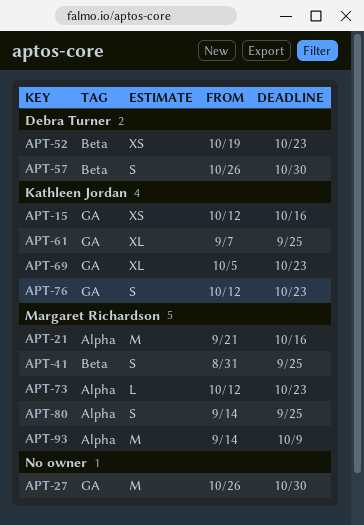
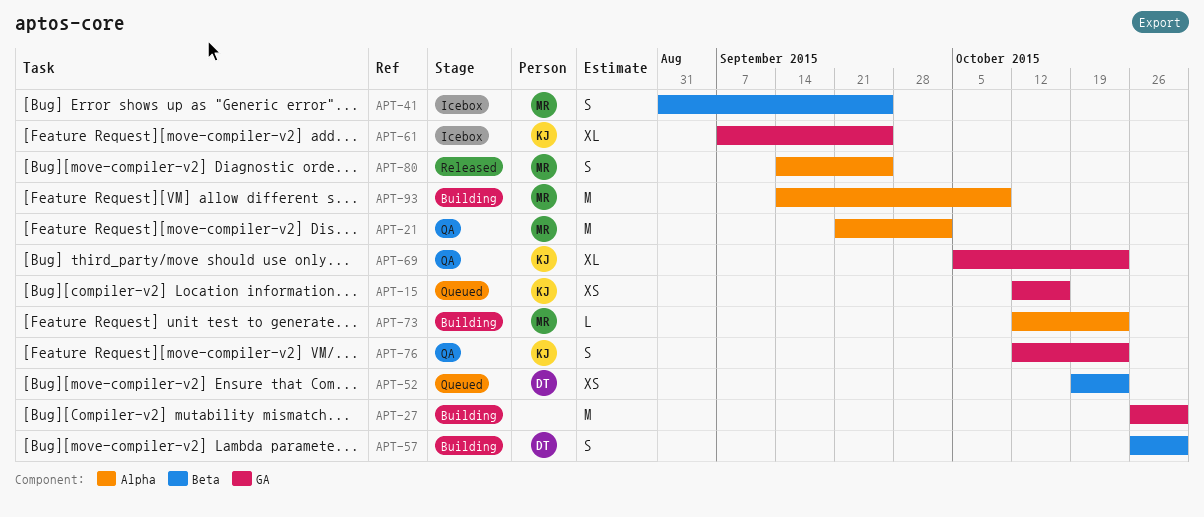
APT-21, due: Oct 16 -> Oct 2

